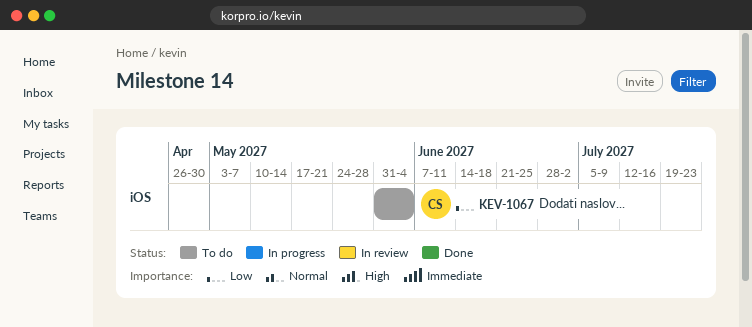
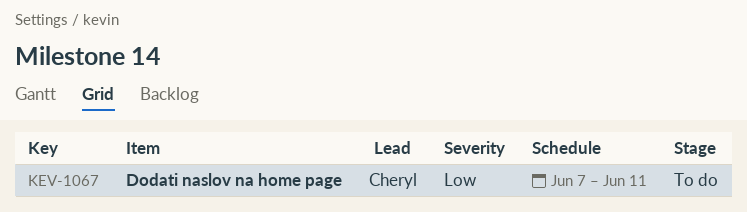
KEV-1067, start: May 31 -> Jun 7
KEV-1067, due: Jun 4 -> Jun 11

